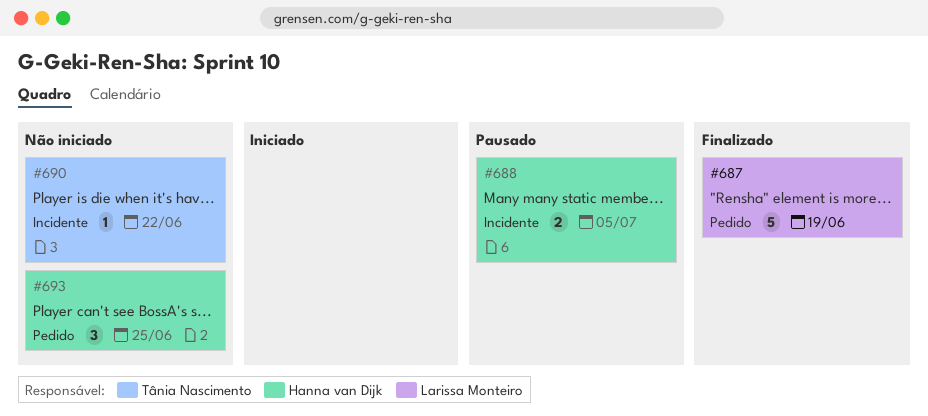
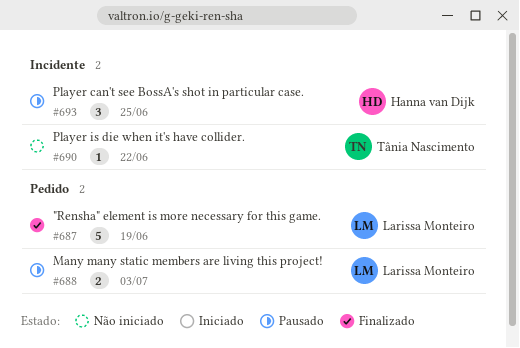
#688, owner: Hanna van Dijk -> Larissa Monteiro
#688, label: Incidente -> Pedido
#688, due: Jul 5 -> Jul 3
#693, status: Não iniciado -> Pausado
#693, label: Pedido -> Incidente

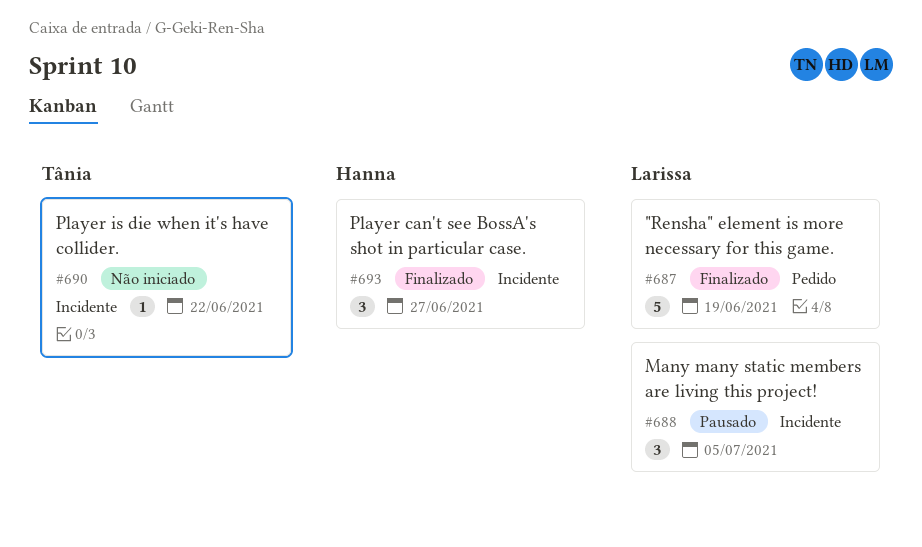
#688, label: Pedido -> Incidente
#688, estimate: 2 -> 3
#688, due: Jul 3 -> Jul 5
#693, status: Pausado -> Finalizado
#693, due: Jun 25 -> Jun 27

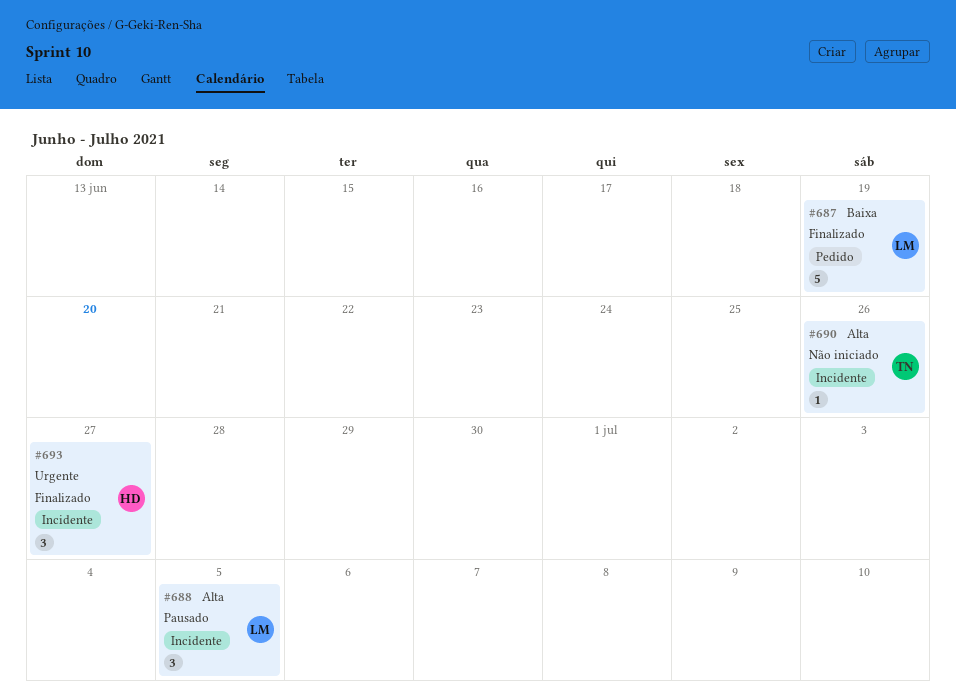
#690, due: Jun 22 -> Jun 26

